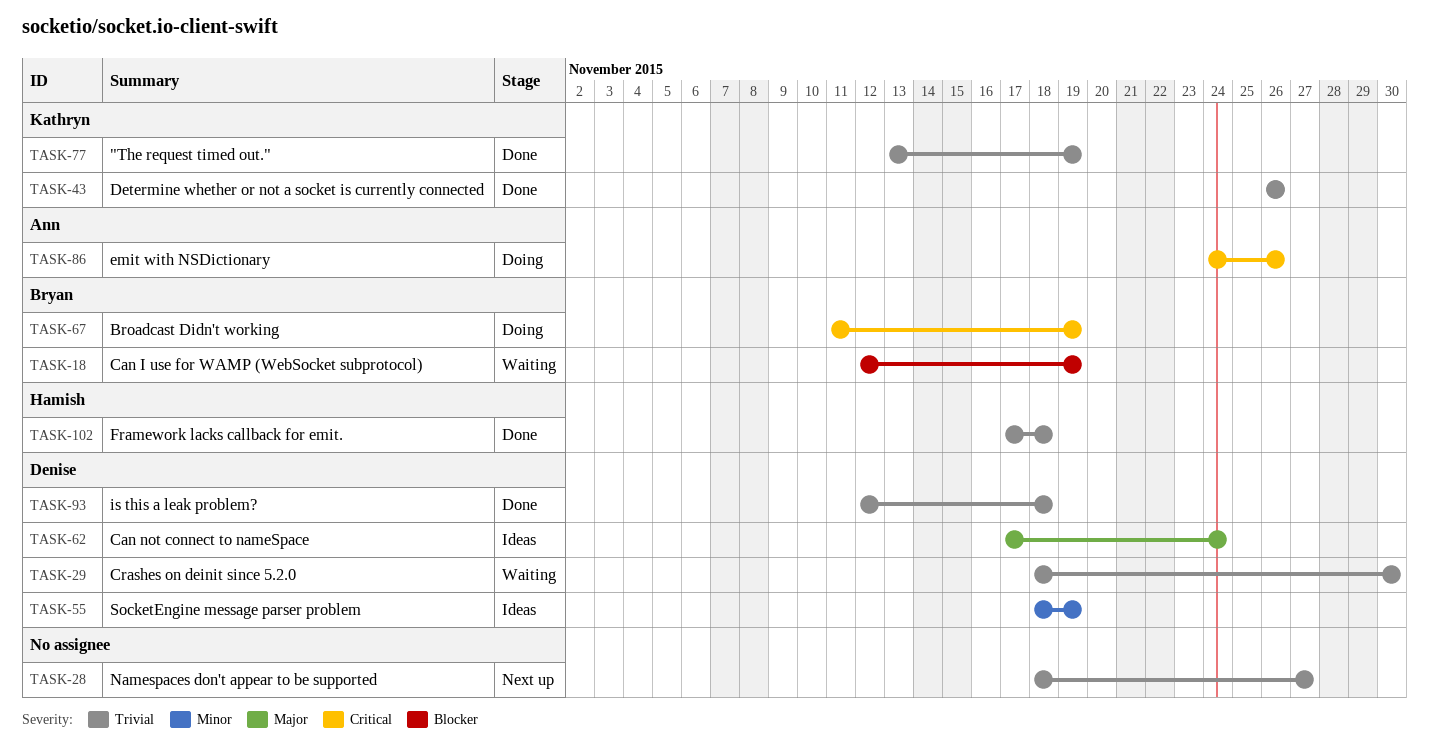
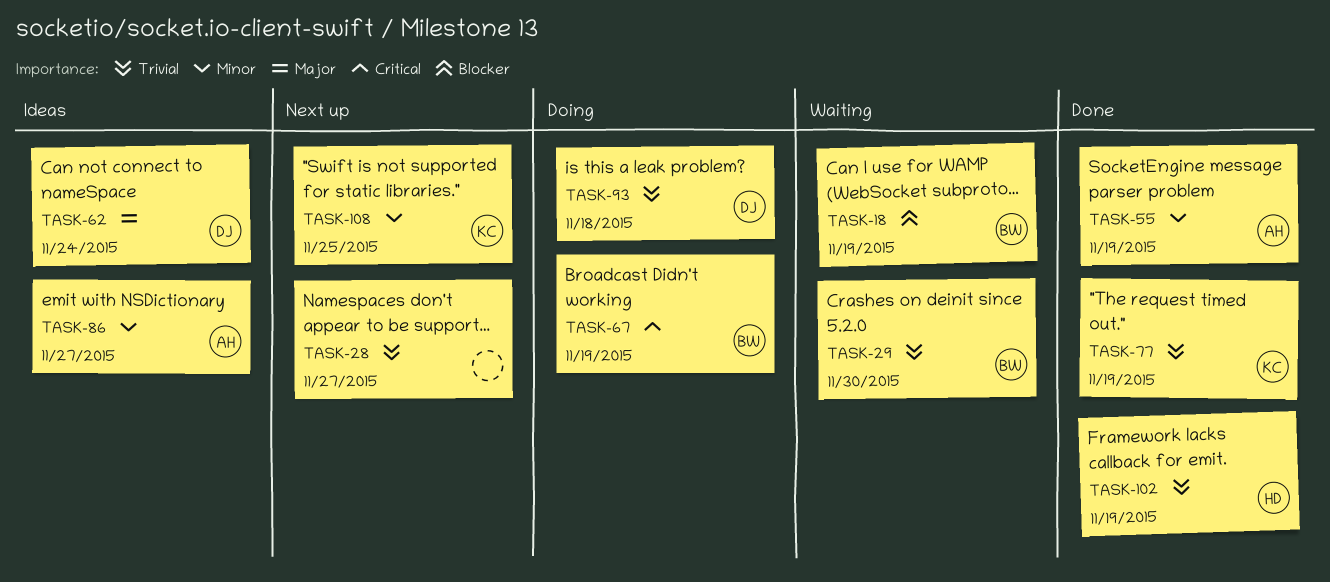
TASK-29, owner: Denise -> Bryan
TASK-43: present -> none
TASK-55, status: Ideas -> Done
TASK-55, owner: Denise -> Ann
TASK-86, status: Doing -> Ideas
TASK-86, priority: Critical -> Minor
TASK-86, due: Nov 26 -> Nov 27
TASK-93, status: Done -> Doing
TASK-102, due: Nov 18 -> Nov 19
TASK-108: none -> present

